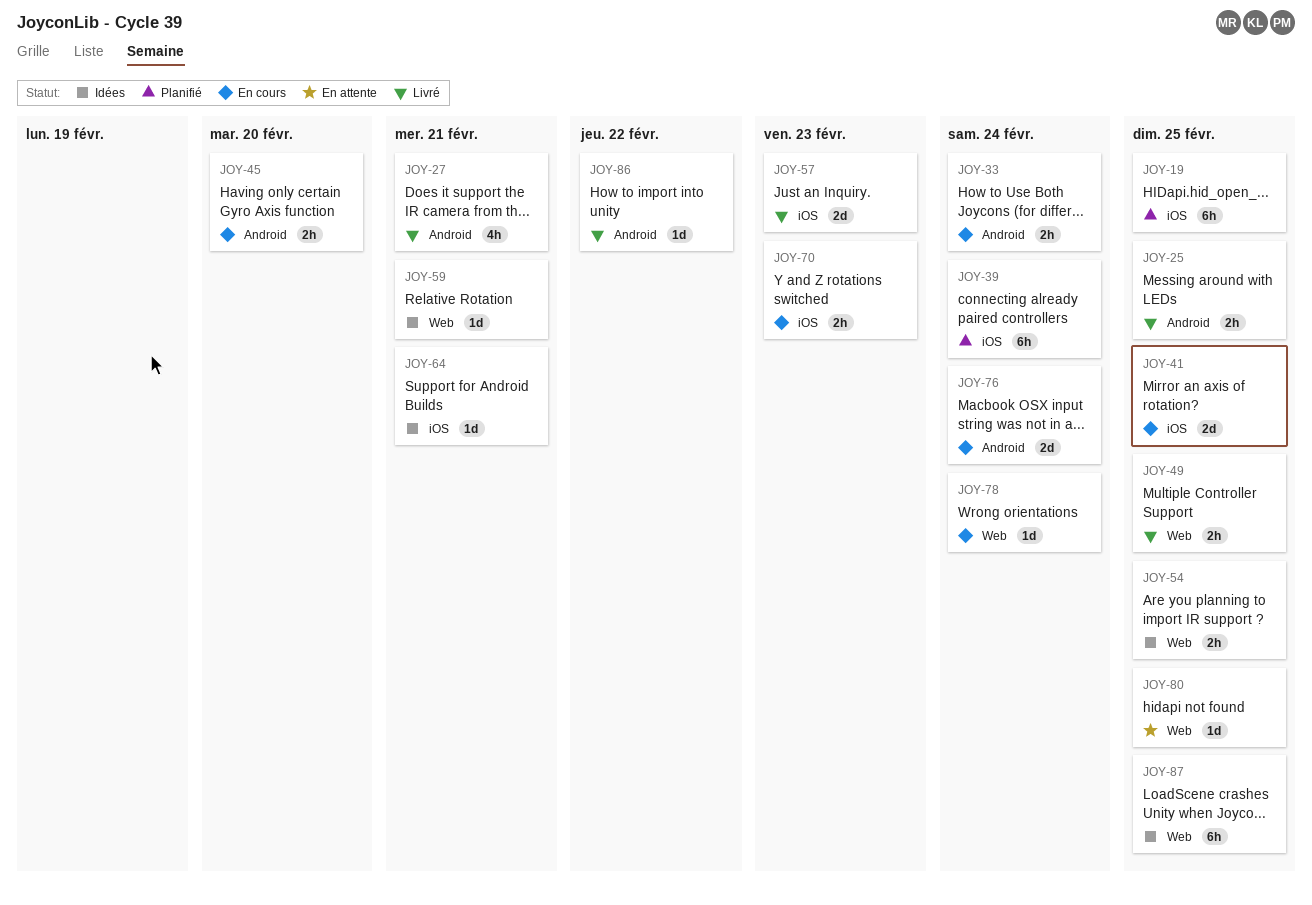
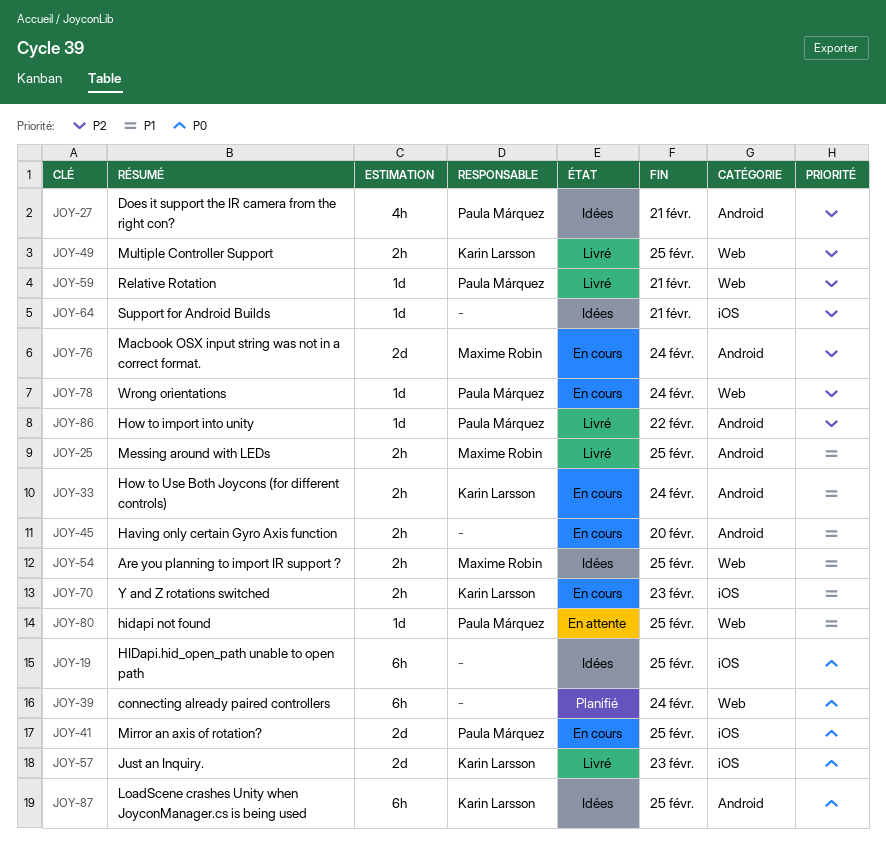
JOY-19, status: Planifié -> Idées
JOY-27, status: Livré -> Idées
JOY-39, label: iOS -> Web
JOY-59, status: Idées -> Livré
JOY-87, label: Web -> Android

